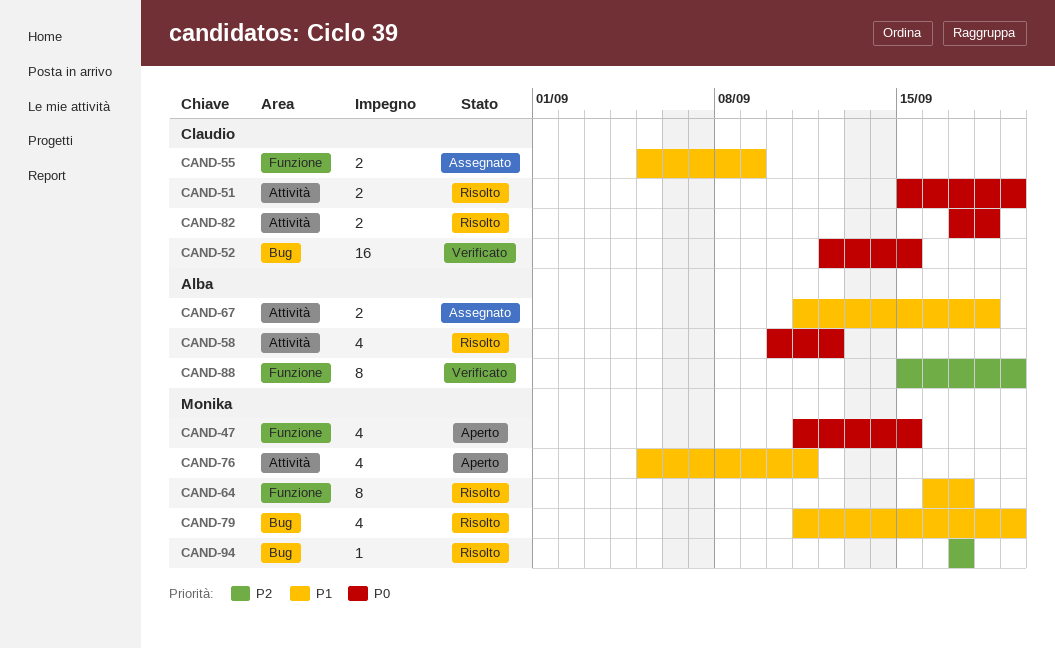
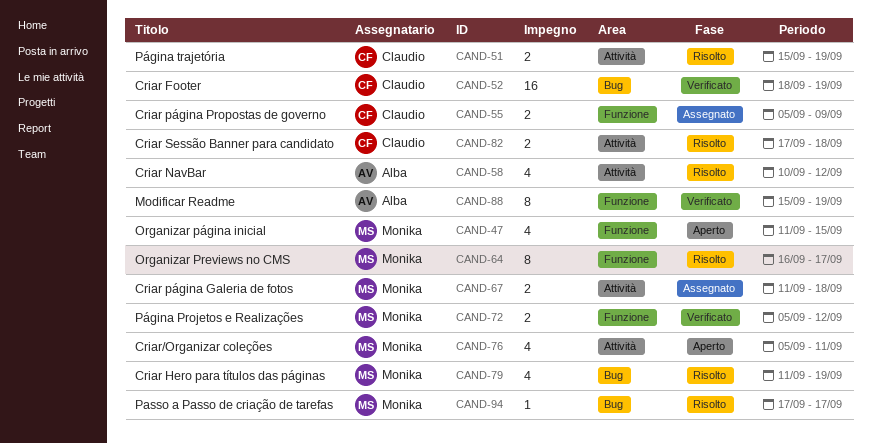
CAND-52, start: Sep 12 -> Sep 18
CAND-52, due: Sep 15 -> Sep 19
CAND-67, owner: Alba -> Monika
CAND-72: none -> present

